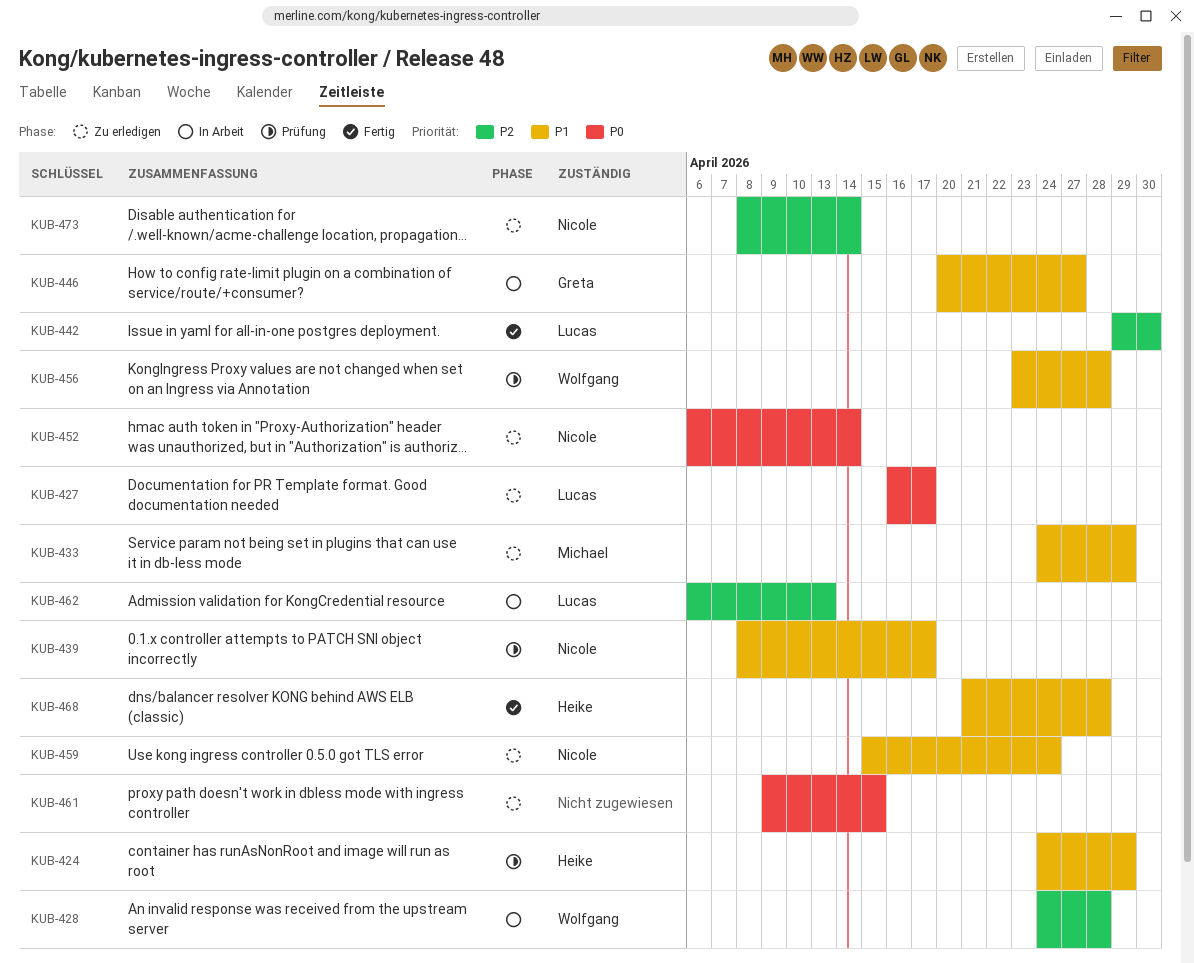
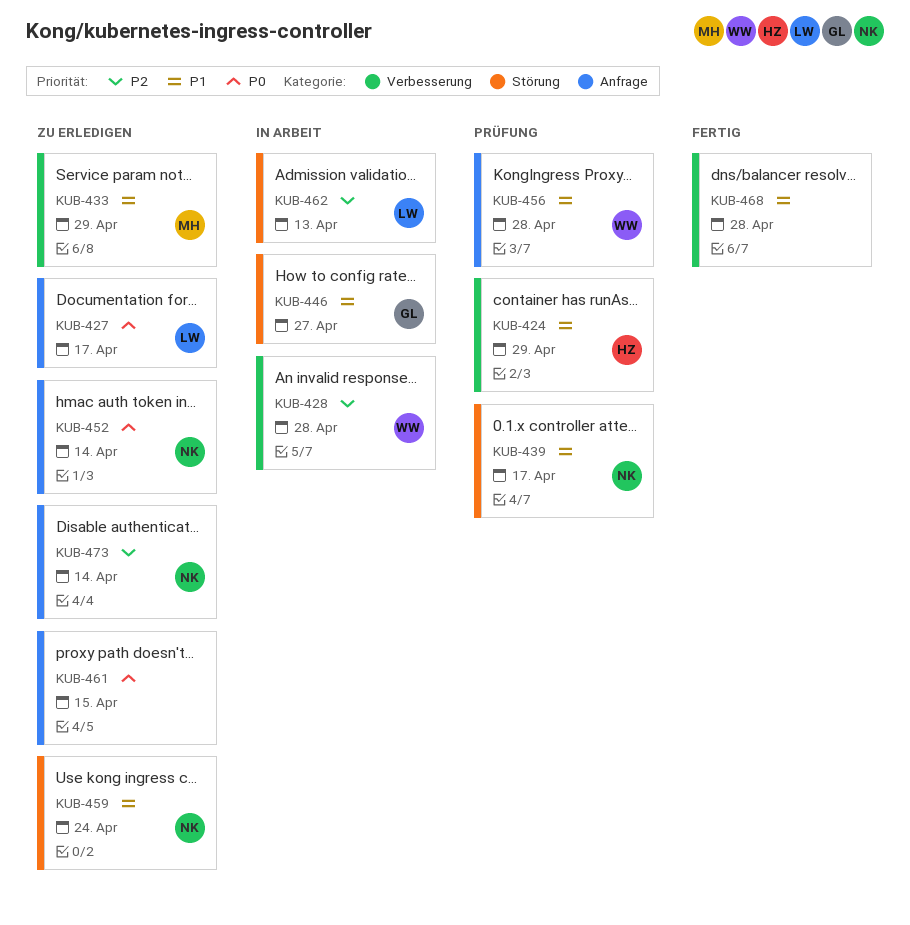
KUB-442: present -> none
KUB-468, owner: Heike -> none

